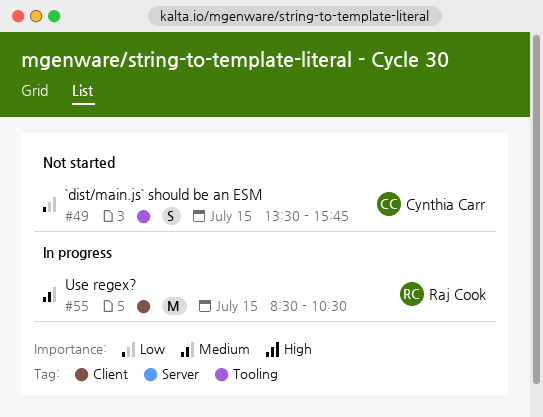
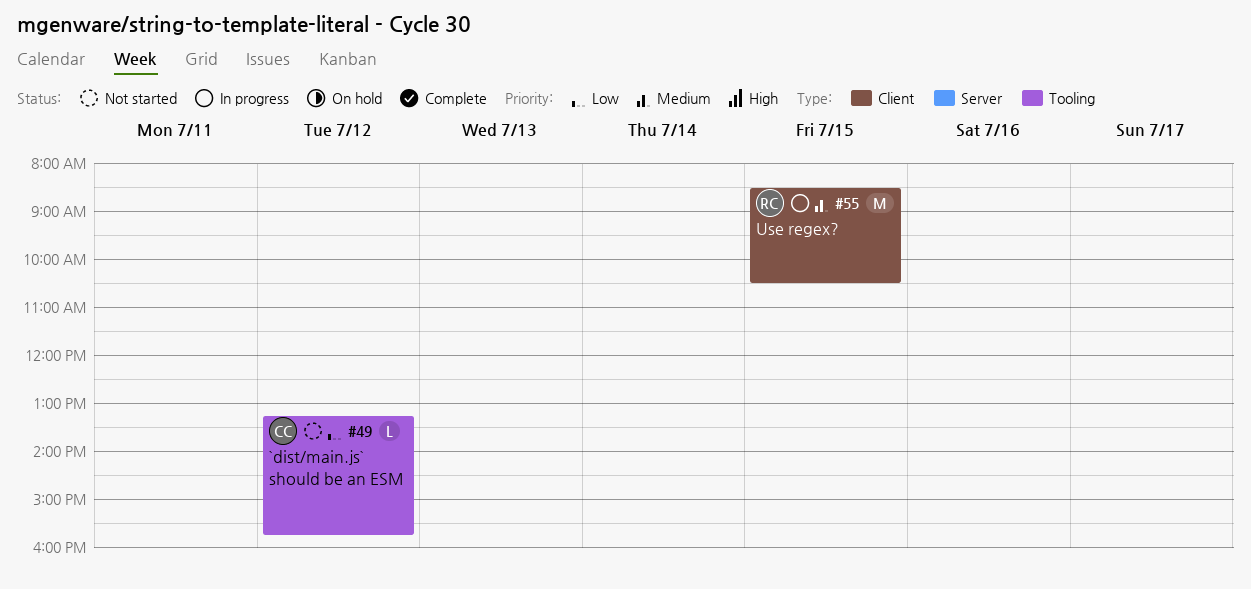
#49, estimate: S -> L
#49, day: Jul 15 -> Jul 12
#49, begins: 13:30 -> 13:15

